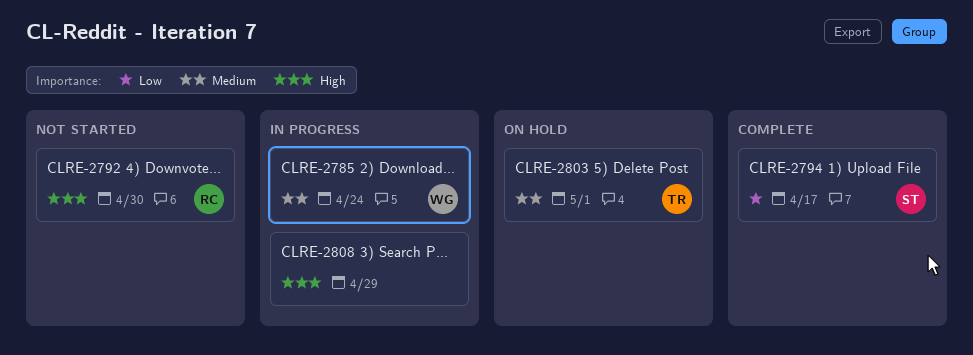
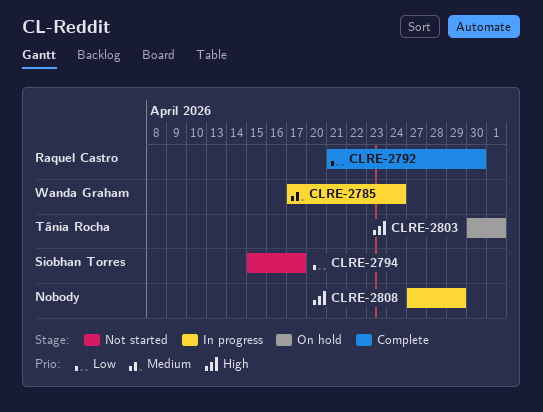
CLRE-2792, status: Not started -> Complete
CLRE-2792, priority: High -> Low
CLRE-2794, status: Complete -> Not started
CLRE-2803, priority: Medium -> High

